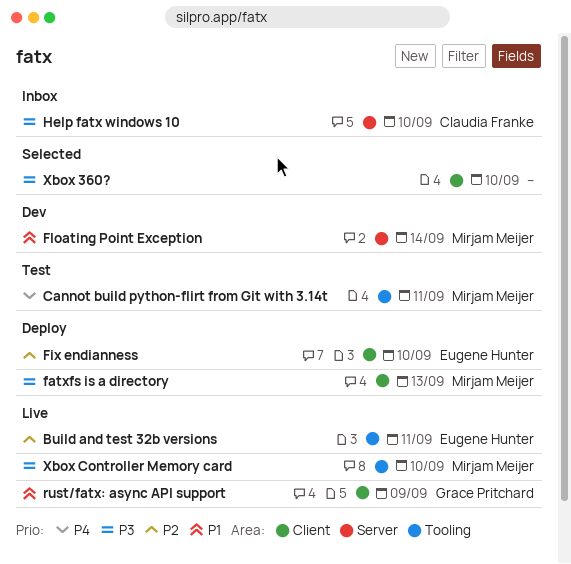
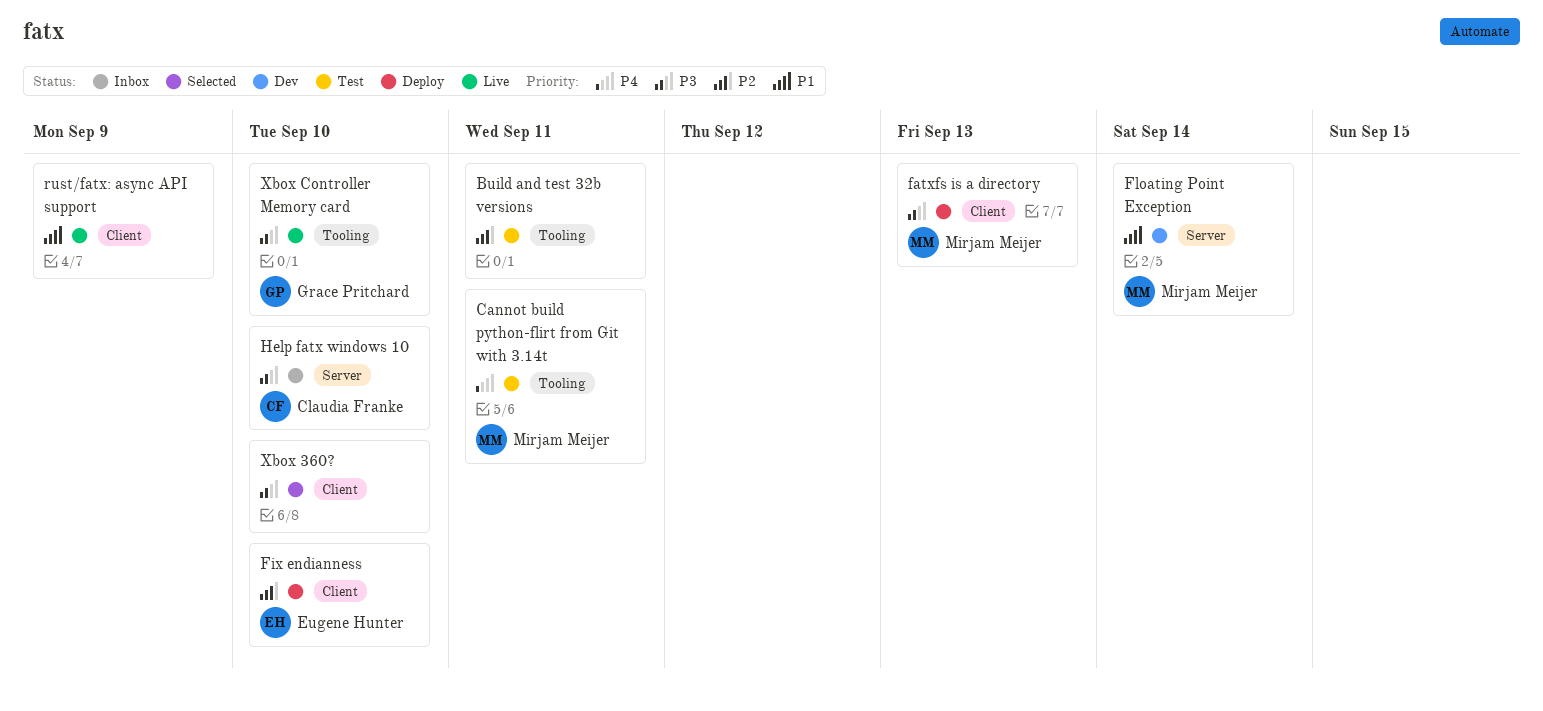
Build and test 32b versions, status: Live -> Test
Build and test 32b versions, owner: Eugene Hunter -> none
rust/fatx: async API support, owner: Grace Pritchard -> none
Xbox Controller Memory card, owner: Mirjam Meijer -> Grace Pritchard

